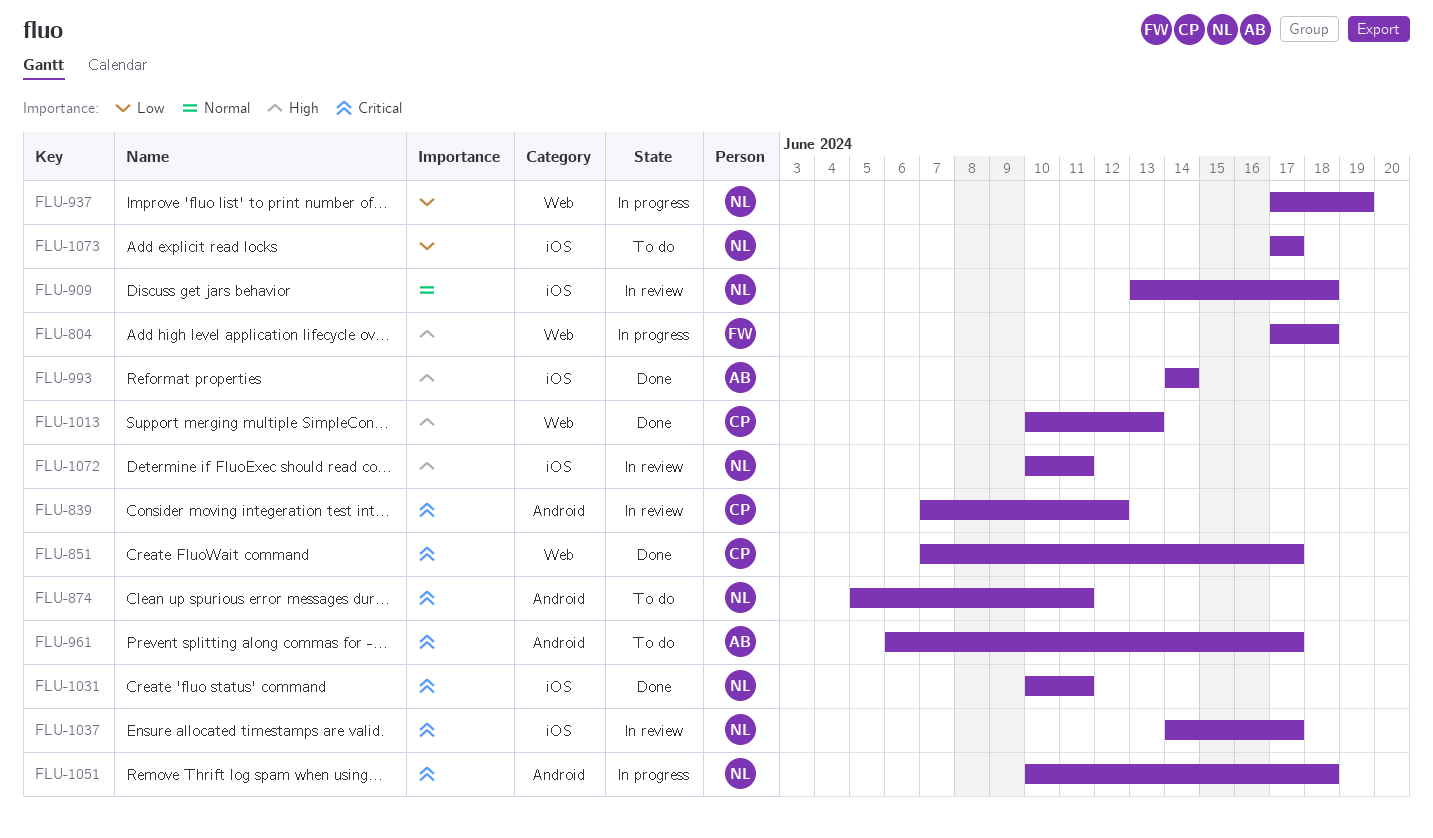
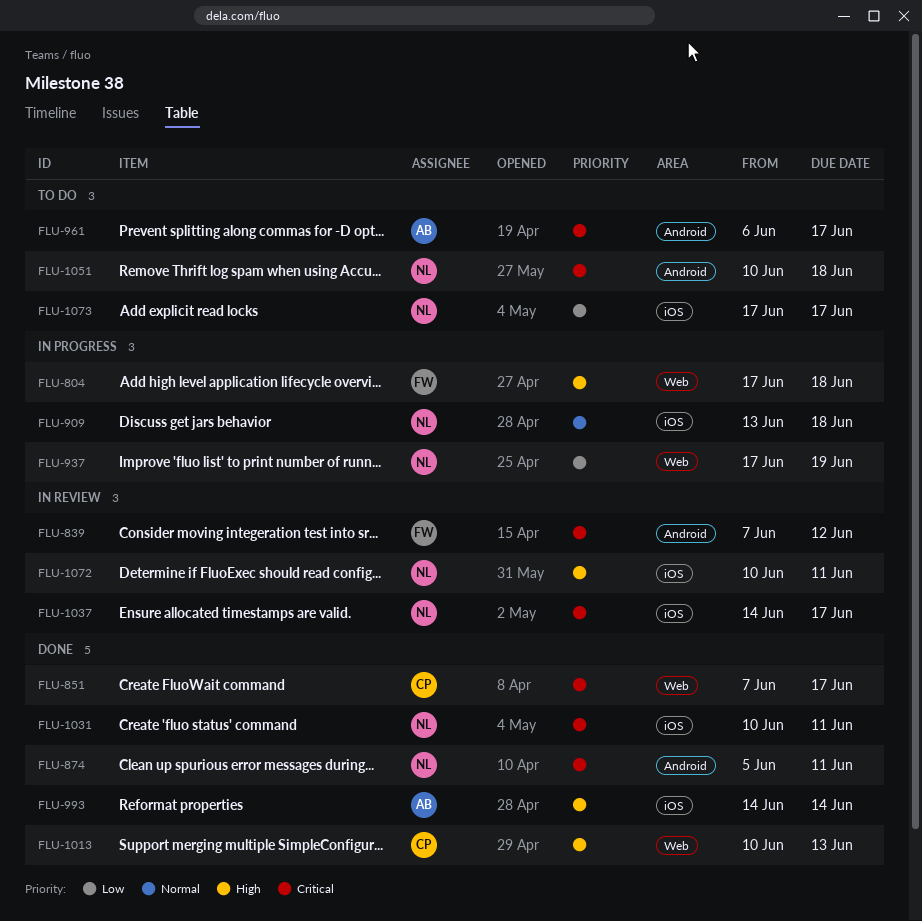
FLU-839, owner: CP -> FW
FLU-874, status: To do -> Done
FLU-909, status: In review -> In progress
FLU-1051, status: In progress -> To do

